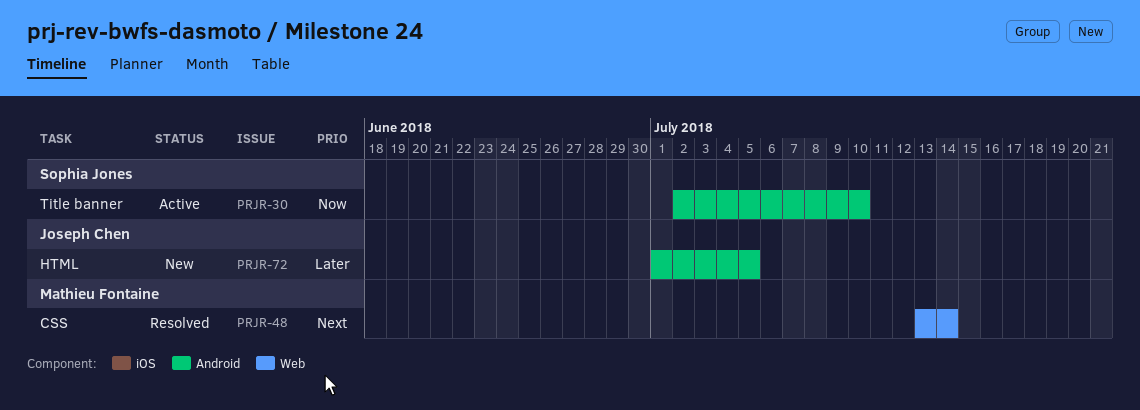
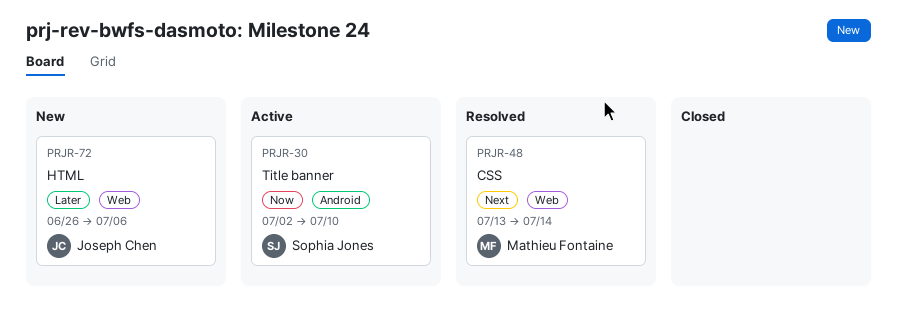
PRJR-72, label: Android -> Web
PRJR-72, start: Jul 1 -> Jun 26
PRJR-72, due: Jul 5 -> Jul 6

